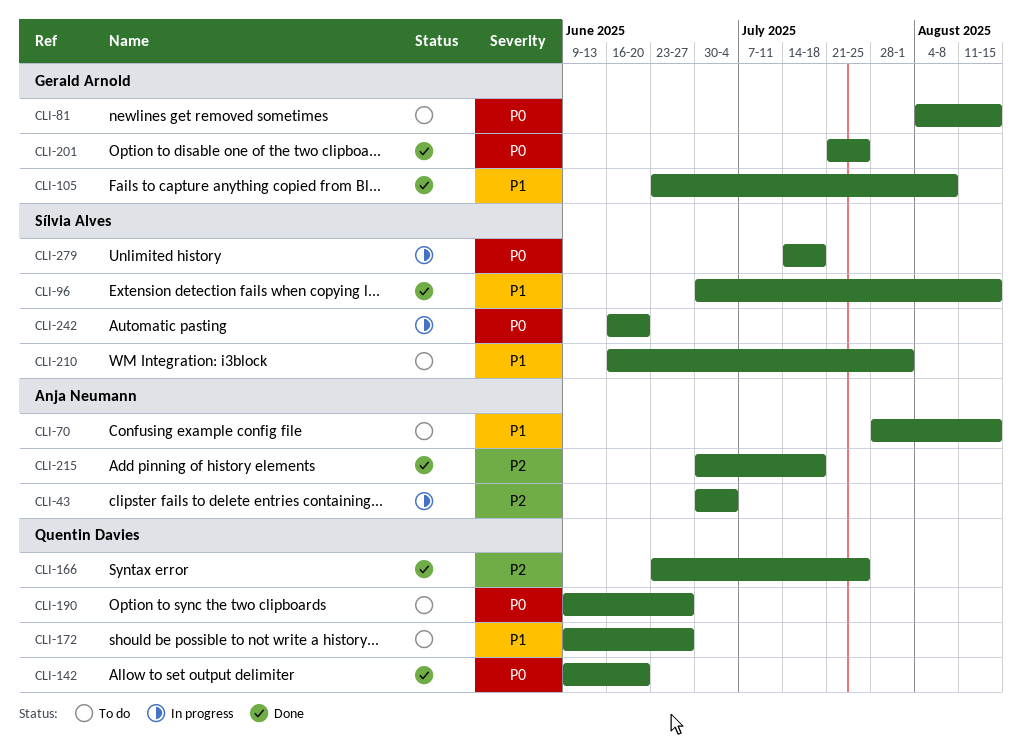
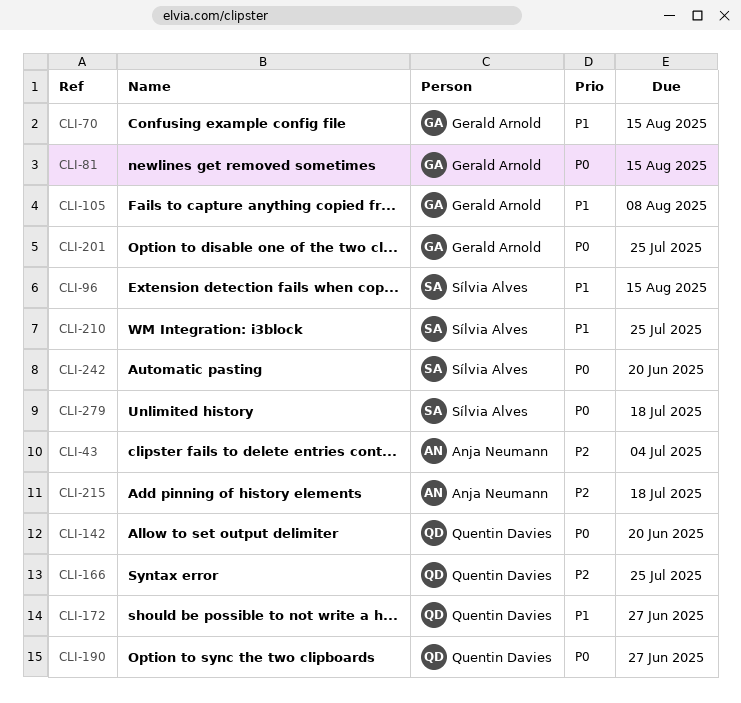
CLI-70, owner: Anja Neumann -> Gerald Arnold
CLI-210, due: Aug 1 -> Jul 25

